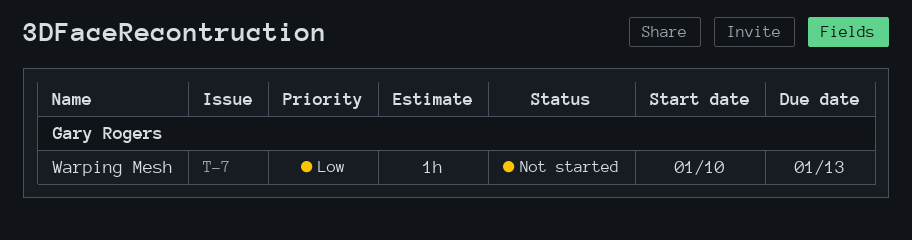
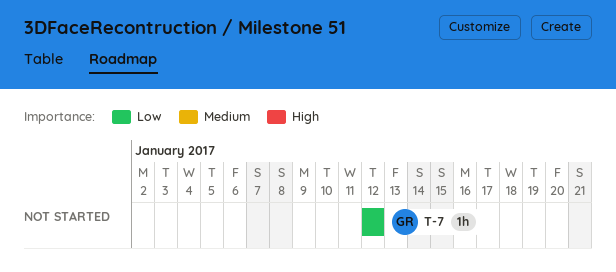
T-7, start: Jan 10 -> Jan 12
T-7, due: Jan 13 -> Jan 12

